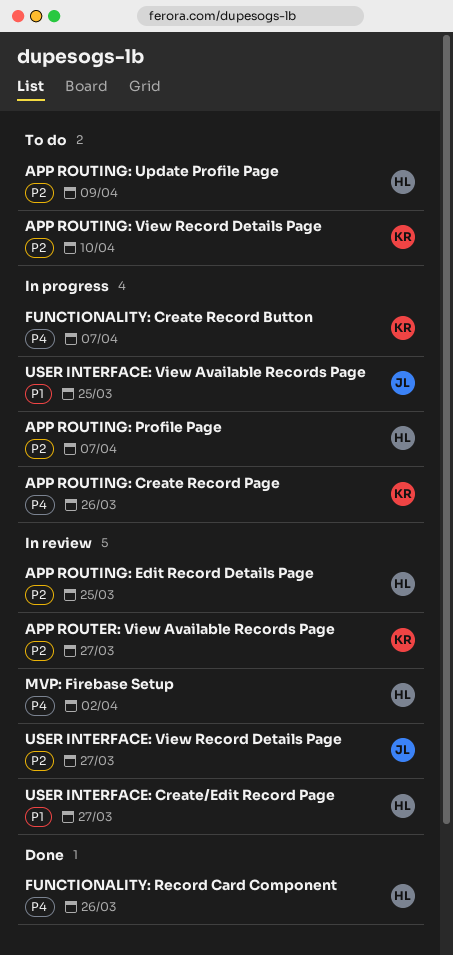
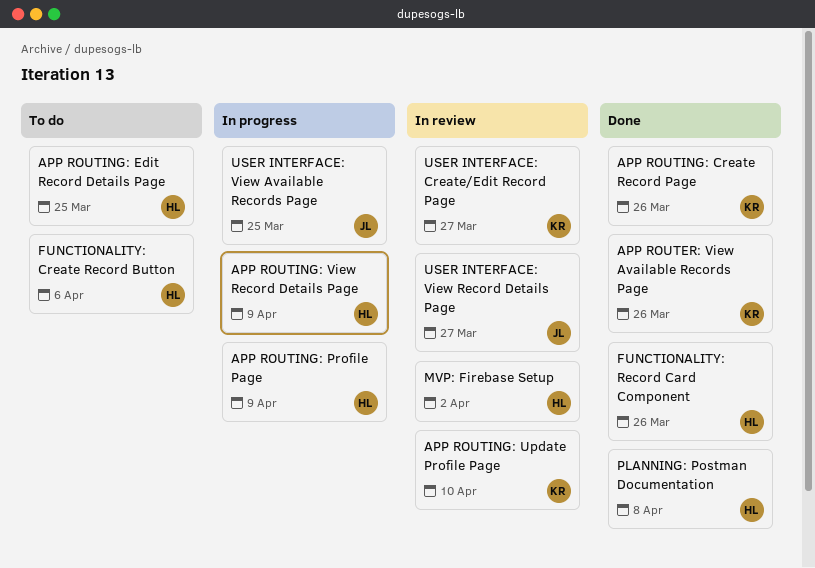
APP ROUTER: View Available Records Page, status: In review -> Done
APP ROUTER: View Available Records Page, due: Mar 27 -> Mar 26
APP ROUTING: Create Record Page, status: In progress -> Done
APP ROUTING: Edit Record Details Page, status: In review -> To do
APP ROUTING: Profile Page, due: Apr 7 -> Apr 9
APP ROUTING: Update Profile Page, status: To do -> In review
APP ROUTING: Update Profile Page, owner: HL -> KR
APP ROUTING: Update Profile Page, due: Apr 9 -> Apr 10
APP ROUTING: View Record Details Page, status: To do -> In progress
APP ROUTING: View Record Details Page, owner: KR -> HL
APP ROUTING: View Record Details Page, due: Apr 10 -> Apr 9
FUNCTIONALITY: Create Record Button, status: In progress -> To do
FUNCTIONALITY: Create Record Button, owner: KR -> HL
FUNCTIONALITY: Create Record Button, due: Apr 7 -> Apr 6
PLANNING: Postman Documentation: none -> present
USER INTERFACE: Create/Edit Record Page, owner: HL -> KR

